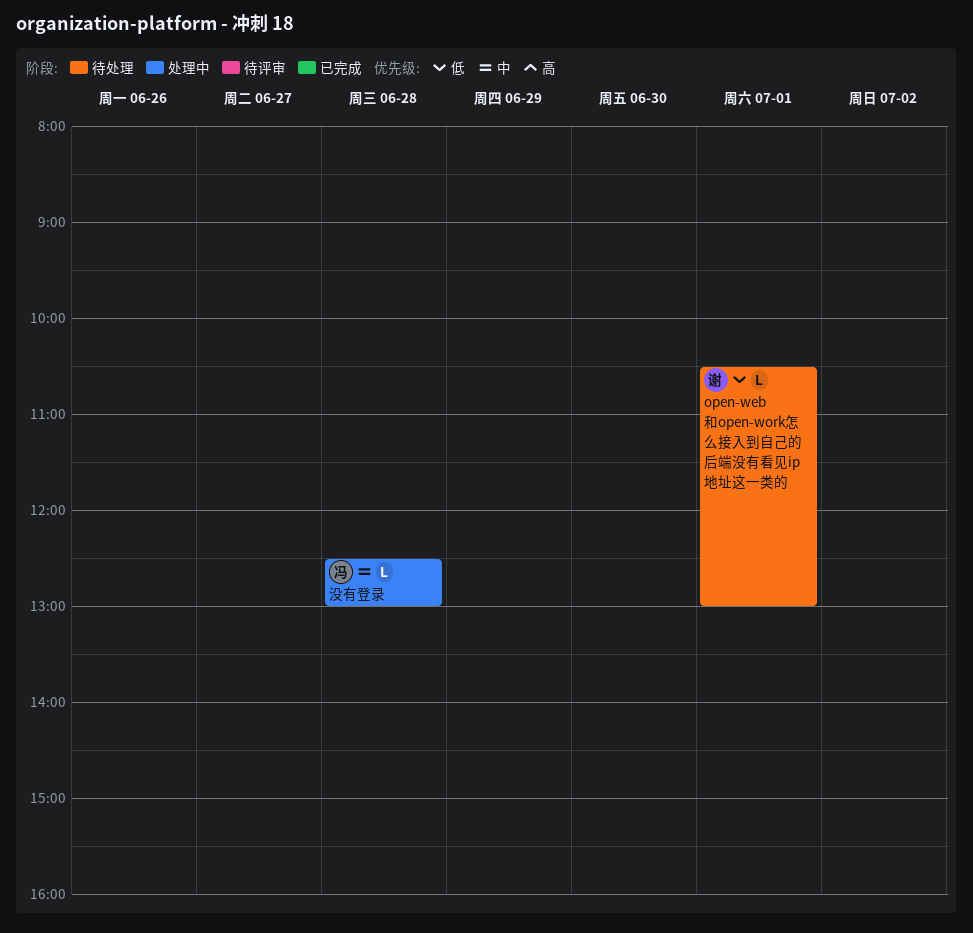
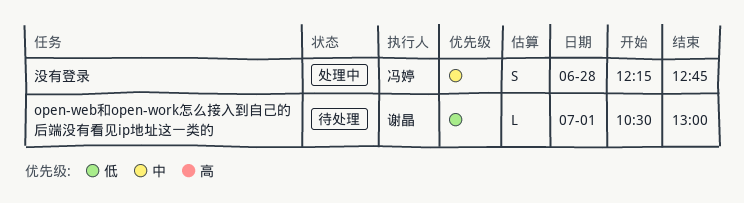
没有登录, estimate: L -> S
没有登录, begins: 12:30 -> 12:15
没有登录, ends: 13:00 -> 12:45

